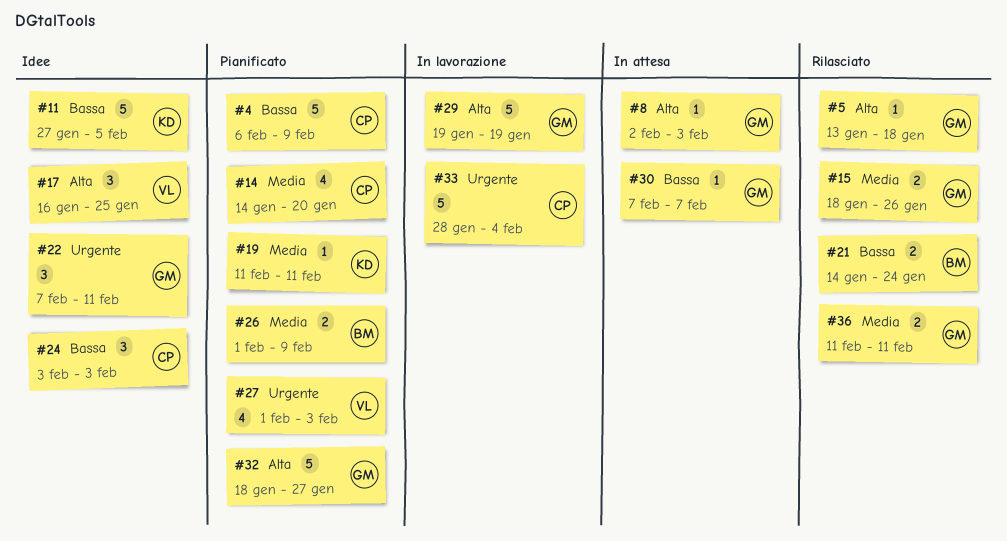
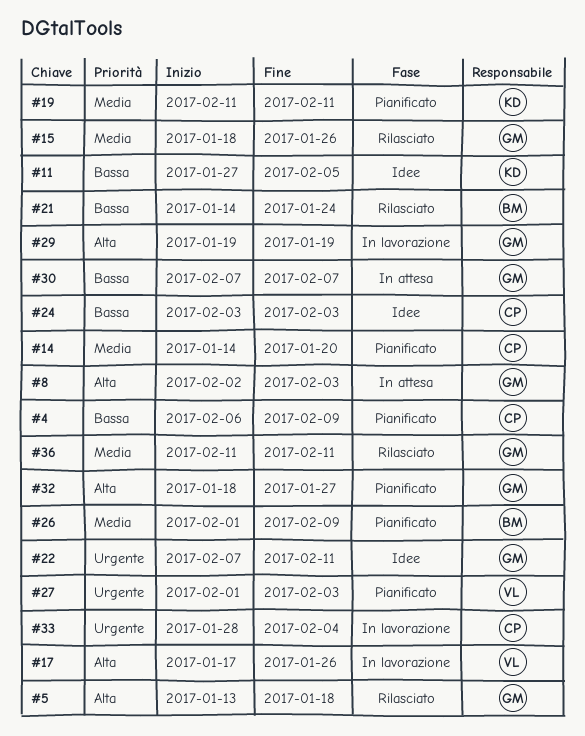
#17, status: Idee -> In lavorazione
#17, start: Jan 16 -> Jan 17
#17, due: Jan 25 -> Jan 26

